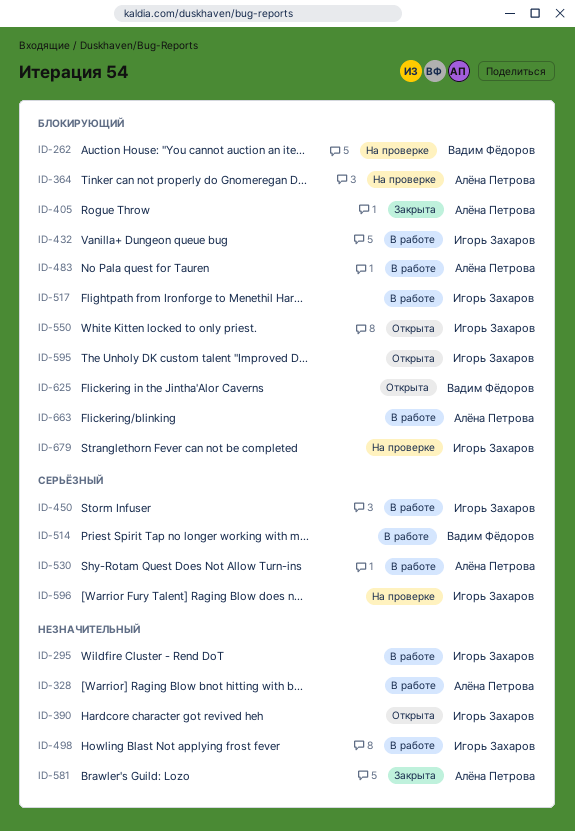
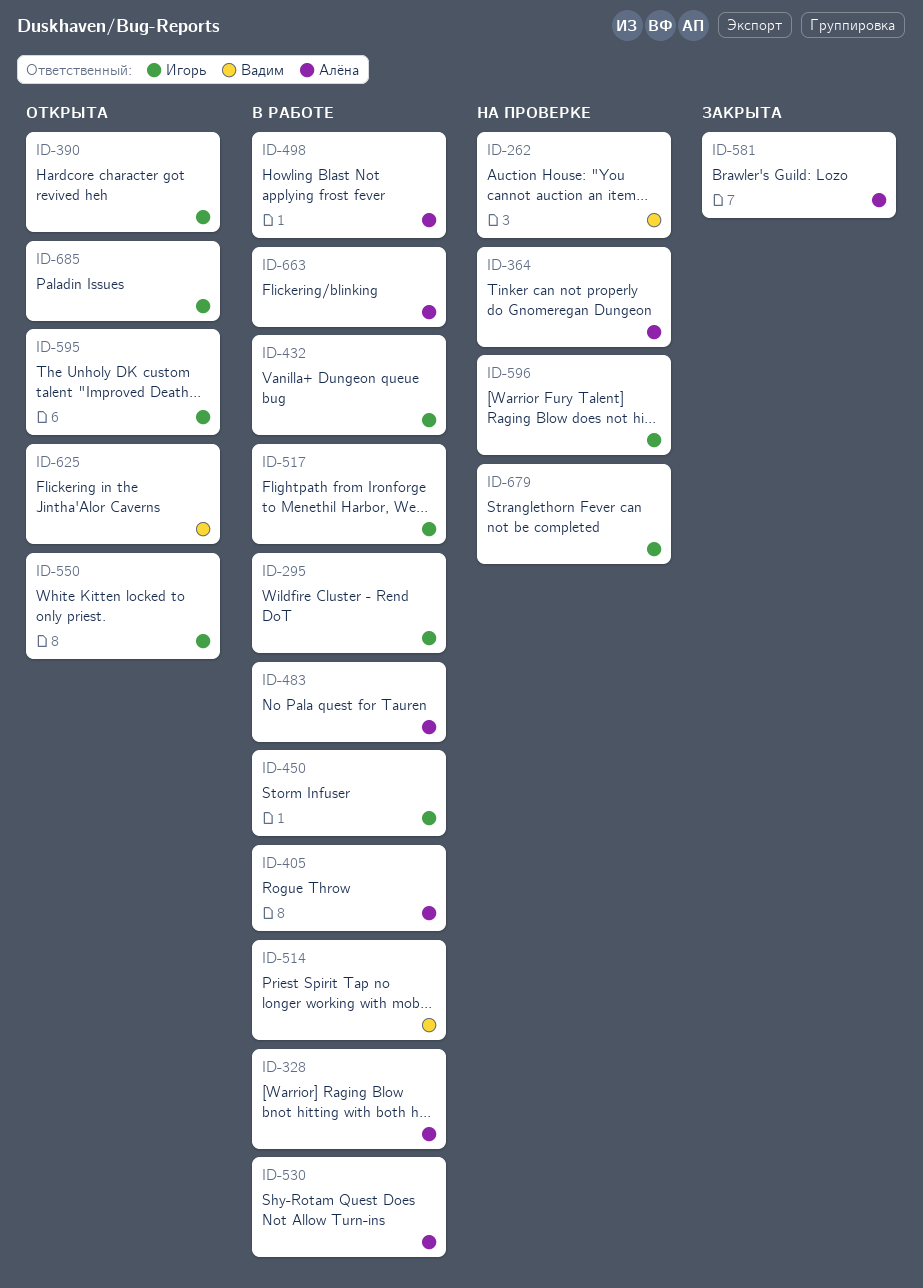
ID-405, status: Закрыта -> В работе
ID-498, owner: Игорь Захаров -> Алёна Петрова
ID-685: none -> present

